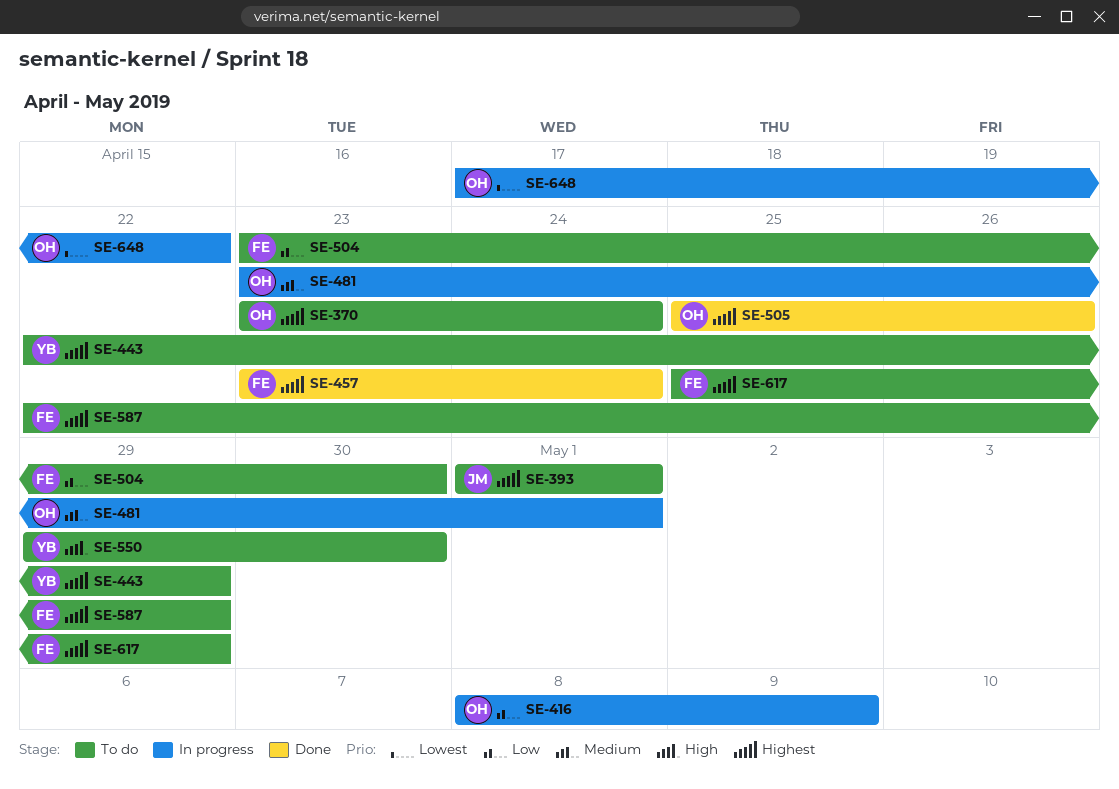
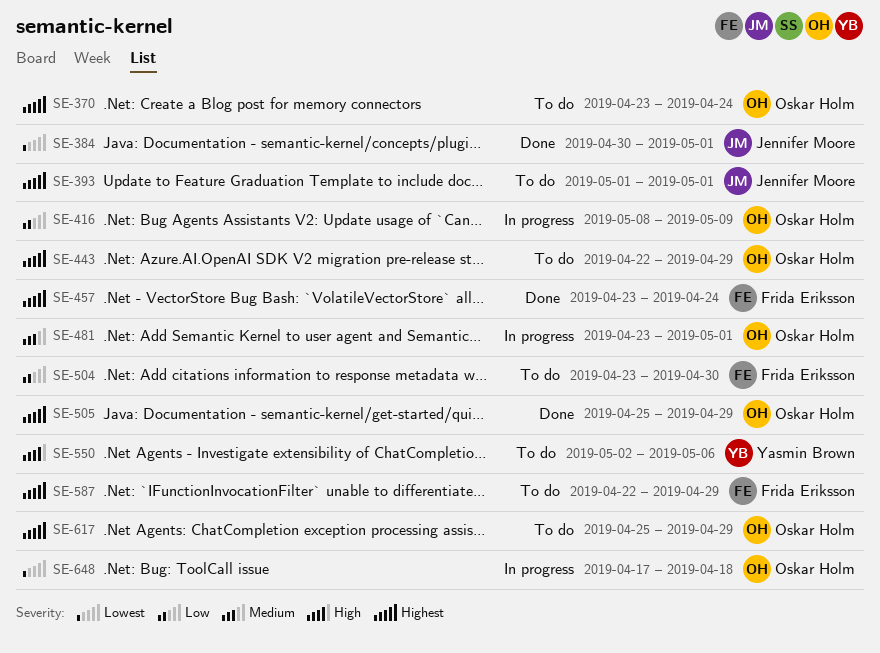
SE-384: none -> present
SE-443, owner: Yasmin Brown -> Oskar Holm
SE-505, due: Apr 26 -> Apr 29
SE-550, start: Apr 29 -> May 2
SE-550, due: Apr 30 -> May 6
SE-617, owner: Frida Eriksson -> Oskar Holm
SE-648, due: Apr 22 -> Apr 18

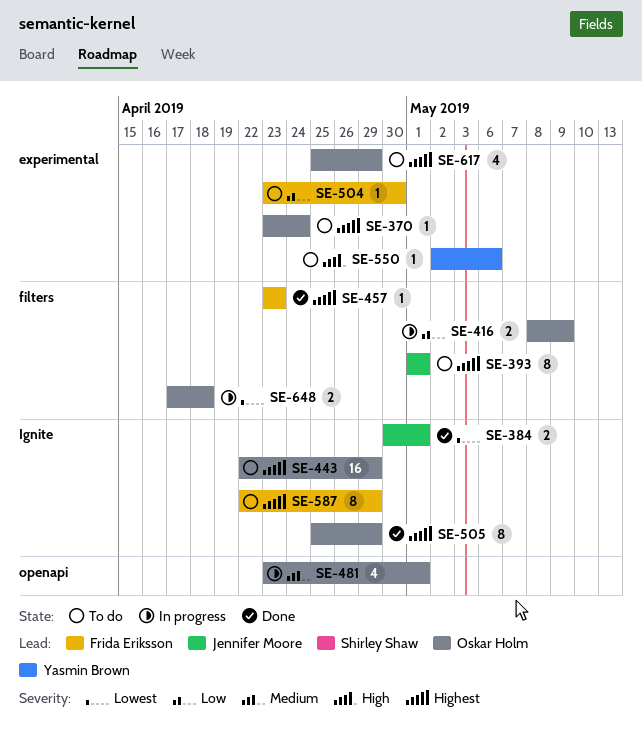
SE-457, due: Apr 24 -> Apr 23

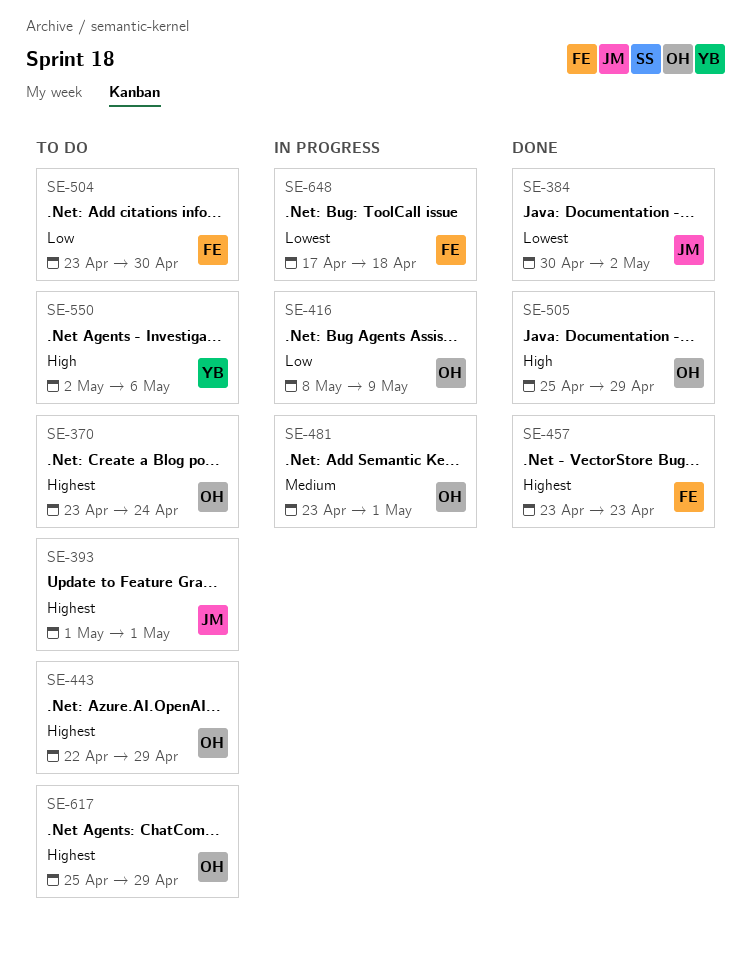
SE-384, due: May 1 -> May 2
SE-505, priority: Highest -> High
SE-587: present -> none
SE-648, owner: Oskar Holm -> Frida Eriksson

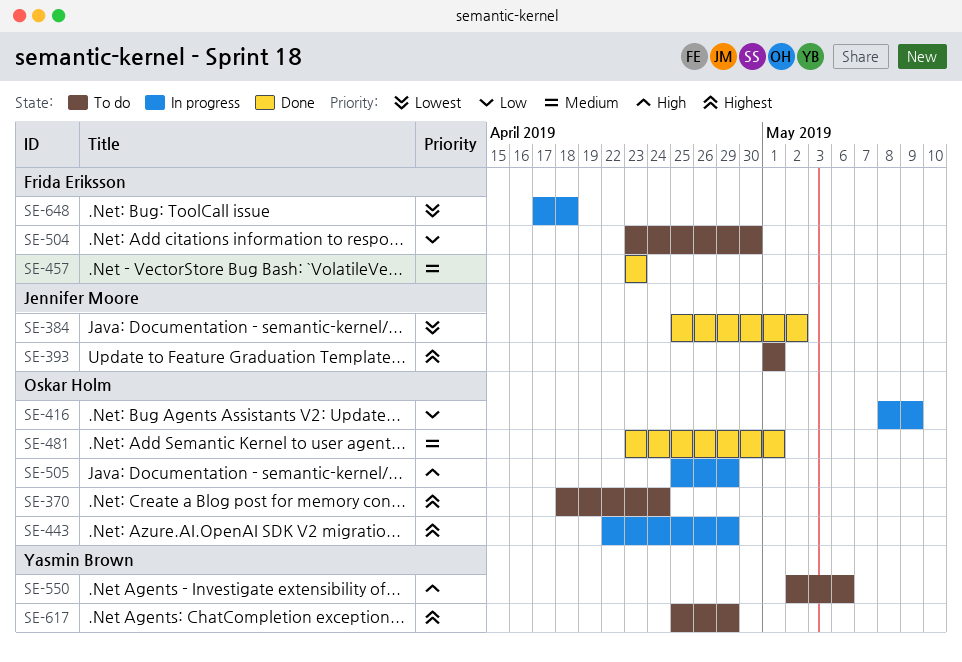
SE-370, start: Apr 23 -> Apr 18
SE-384, start: Apr 30 -> Apr 25
SE-443, status: To do -> In progress
SE-457, priority: Highest -> Medium
SE-481, status: In progress -> Done
SE-505, status: Done -> In progress
SE-617, owner: Oskar Holm -> Yasmin Brown

